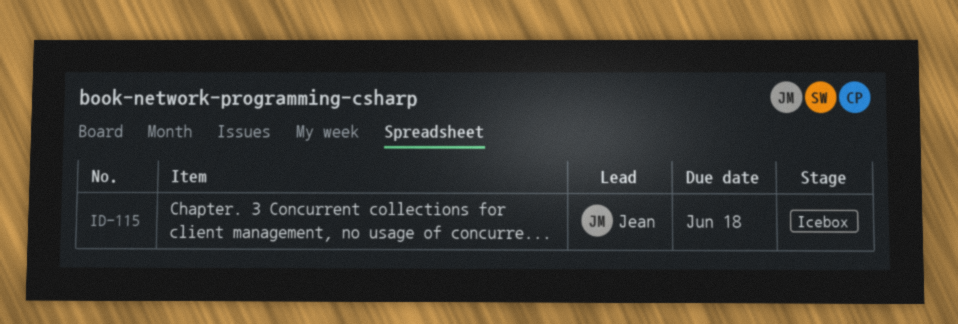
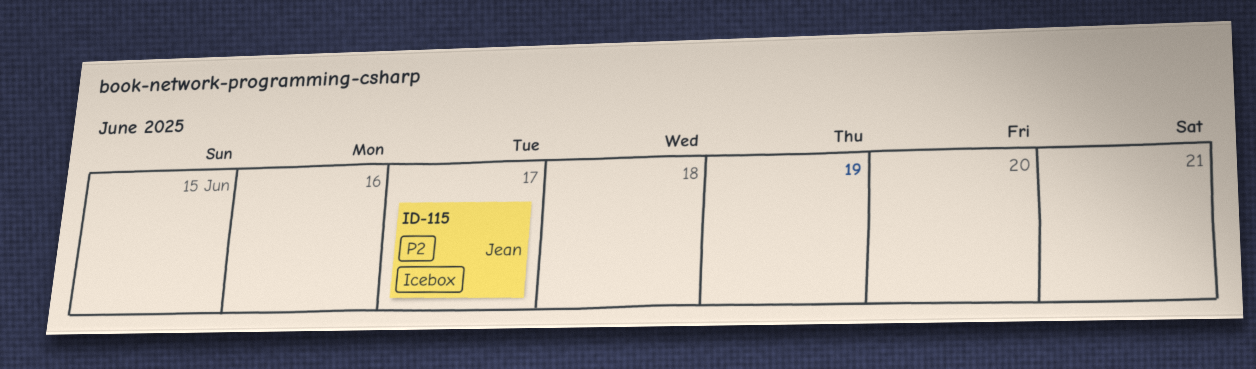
ID-115, due: Jun 18 -> Jun 17

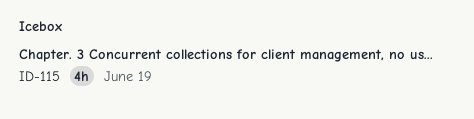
ID-115, due: Jun 17 -> Jun 19

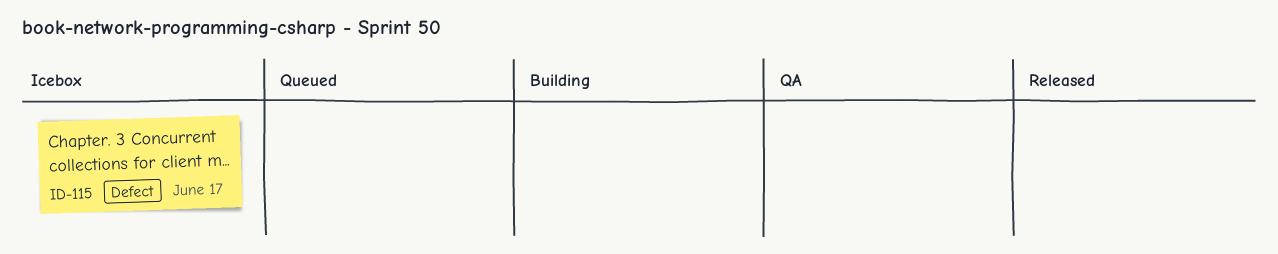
ID-115, due: Jun 19 -> Jun 17

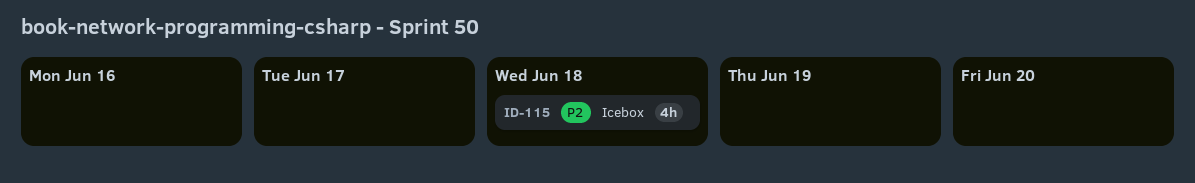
ID-115, due: Jun 17 -> Jun 18

